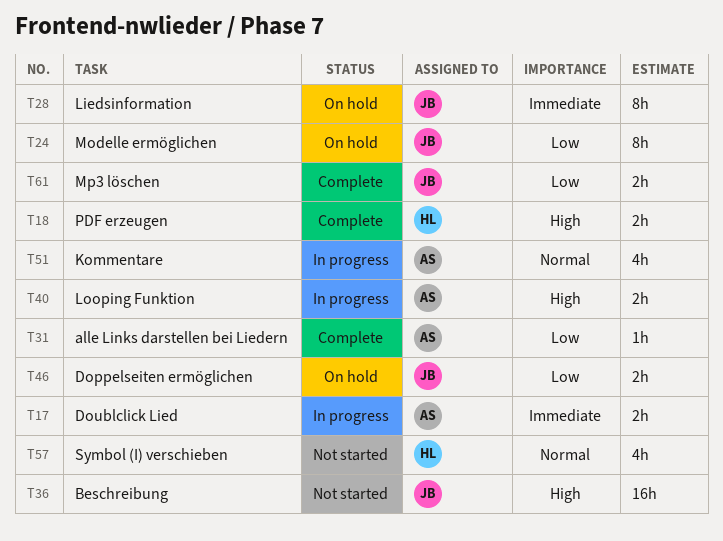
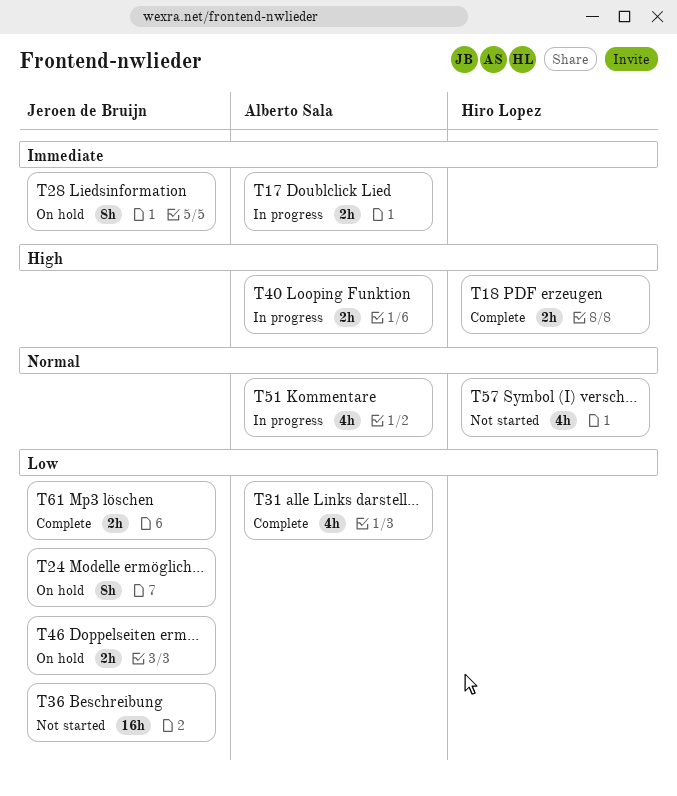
T31, estimate: 1h -> 4h
T36, priority: High -> Low

